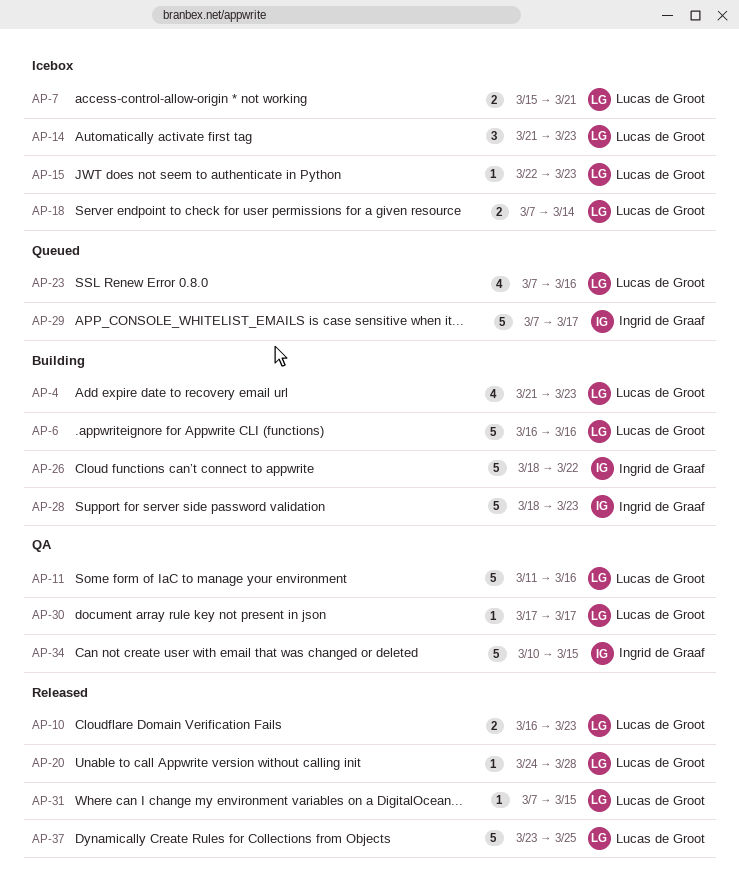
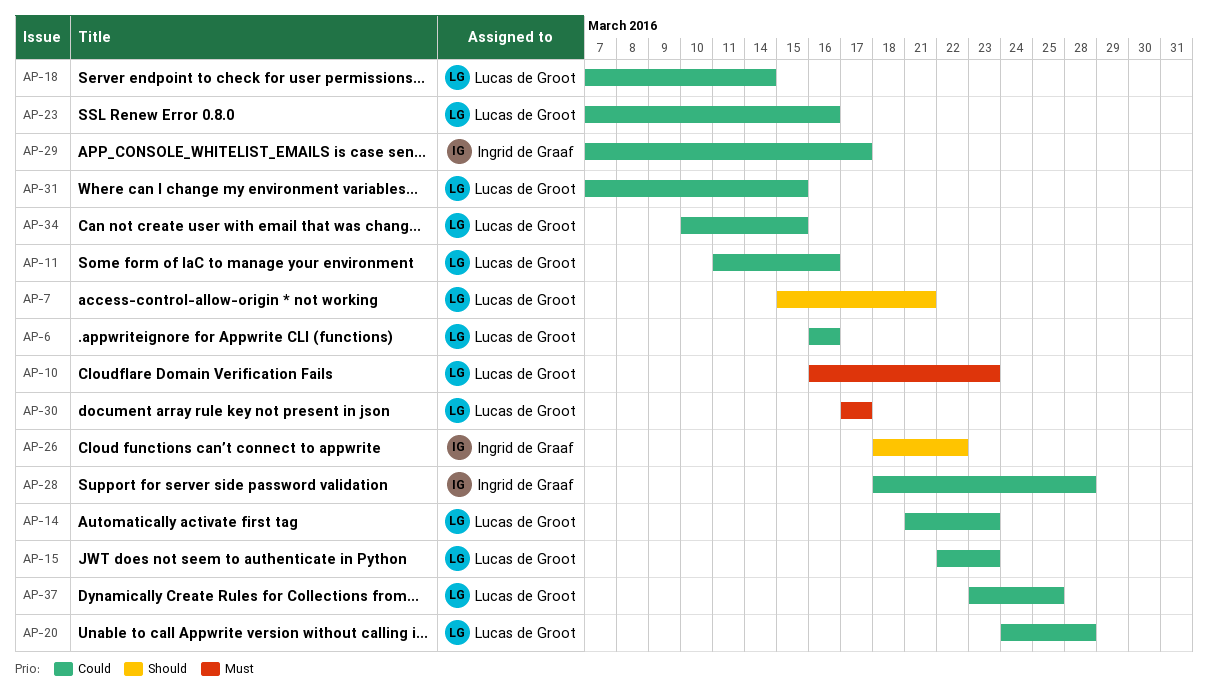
AP-4: present -> none
AP-28, due: Mar 23 -> Mar 28
AP-34, owner: Ingrid de Graaf -> Lucas de Groot

